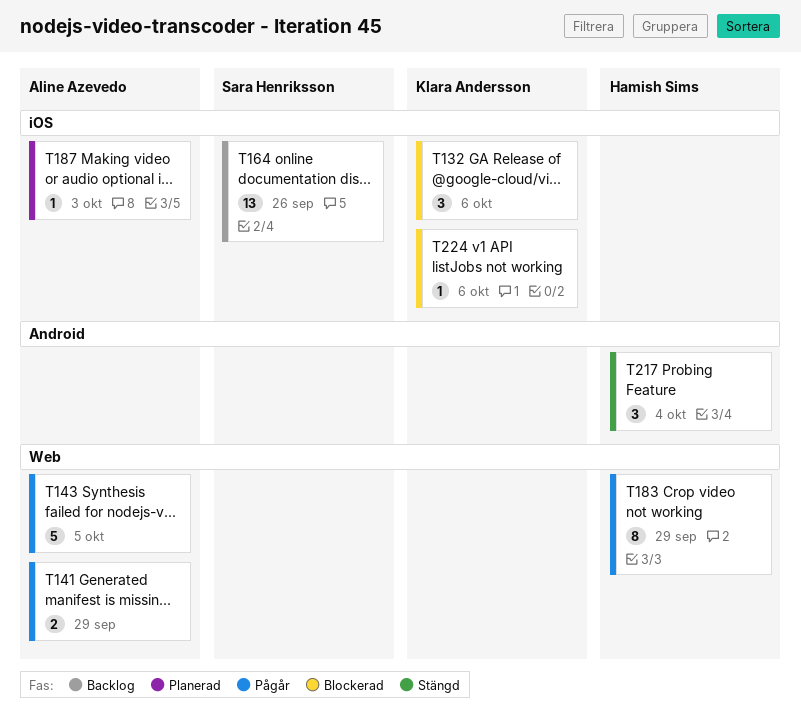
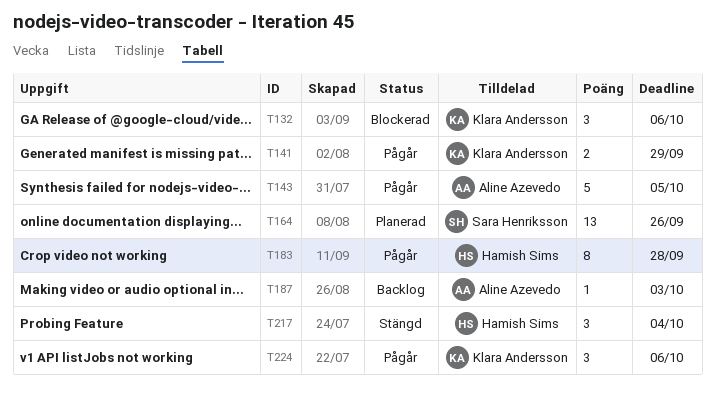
T141, owner: Aline Azevedo -> Klara Andersson
T164, status: Backlog -> Planerad
T183, due: Sep 29 -> Sep 28
T187, status: Planerad -> Backlog
T224, status: Blockerad -> Pågår
T224, estimate: 1 -> 3

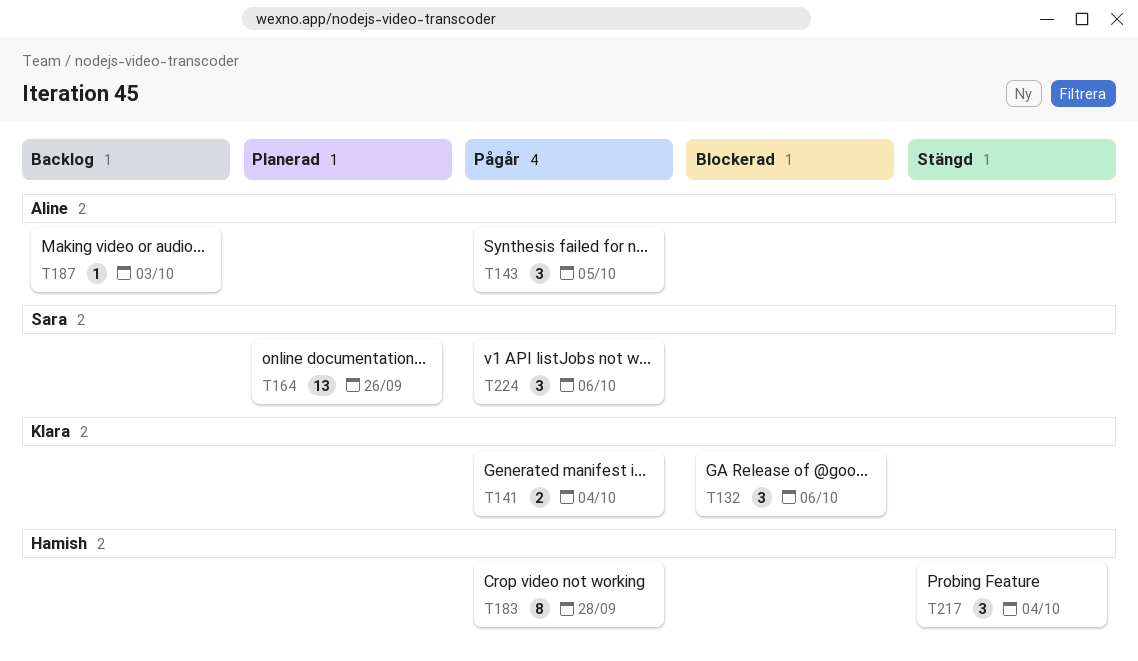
T141, due: Sep 29 -> Oct 4
T143, estimate: 5 -> 3
T224, owner: Klara Andersson -> Sara Henriksson

